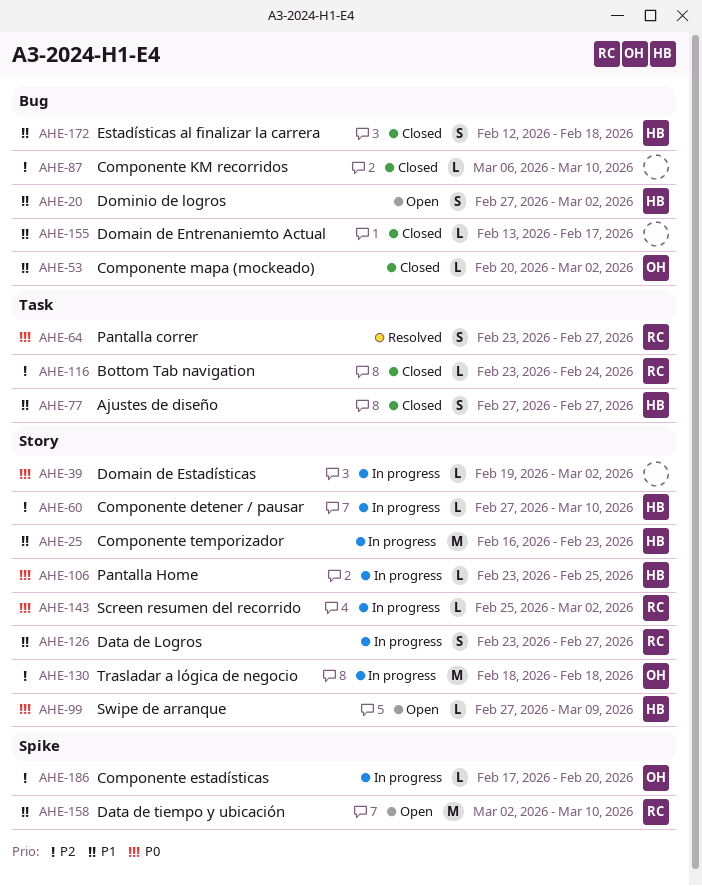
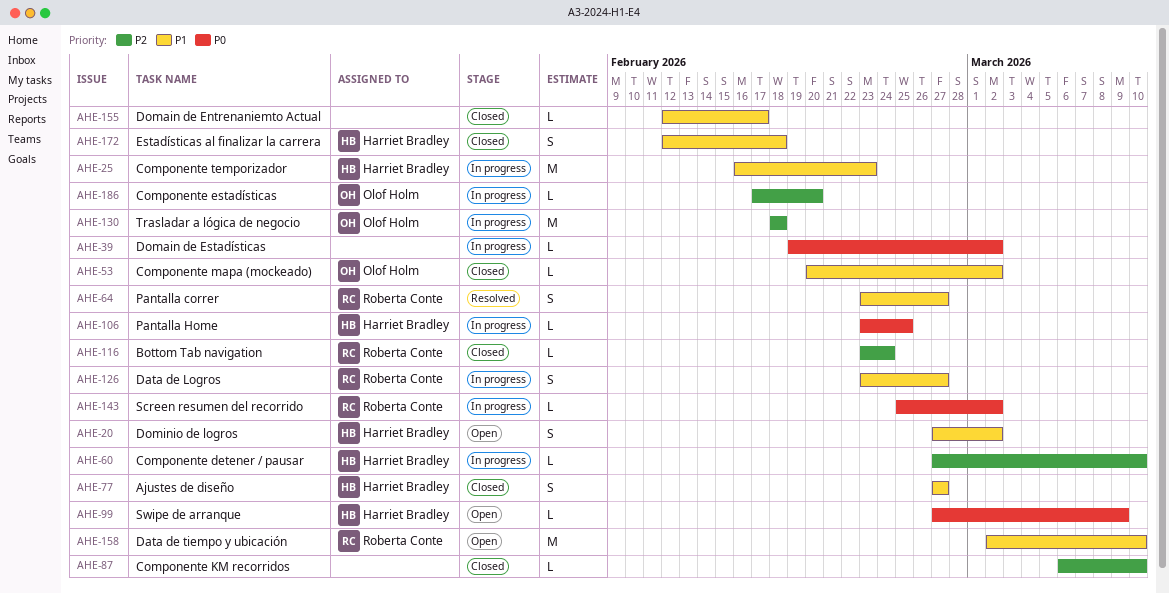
AHE-64, priority: P0 -> P1
AHE-155, start: Feb 13 -> Feb 12

